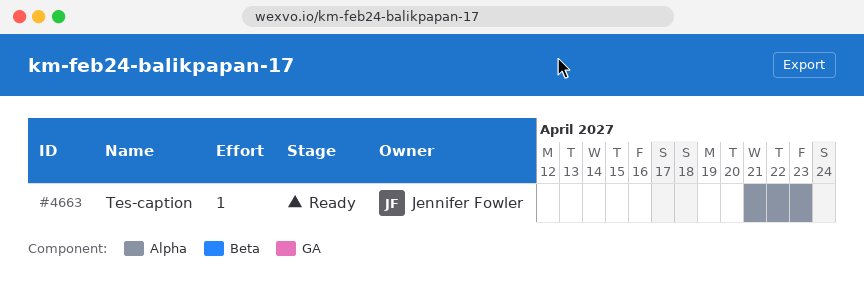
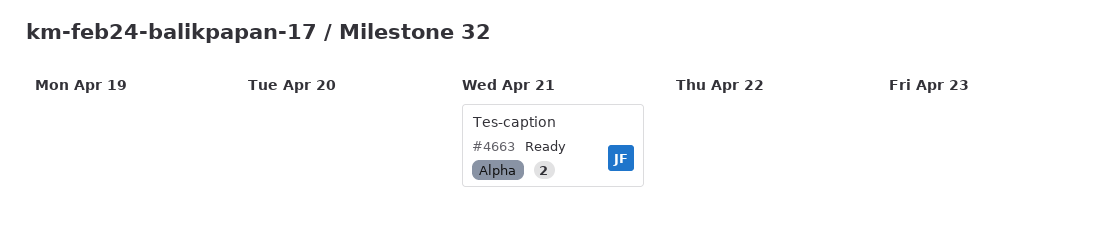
#4663, estimate: 1 -> 2
#4663, due: Apr 23 -> Apr 21

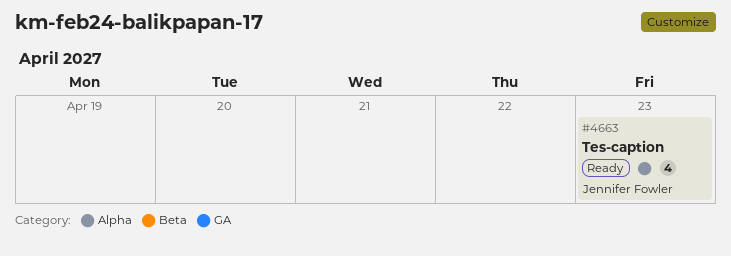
#4663, estimate: 2 -> 4
#4663, due: Apr 21 -> Apr 23

